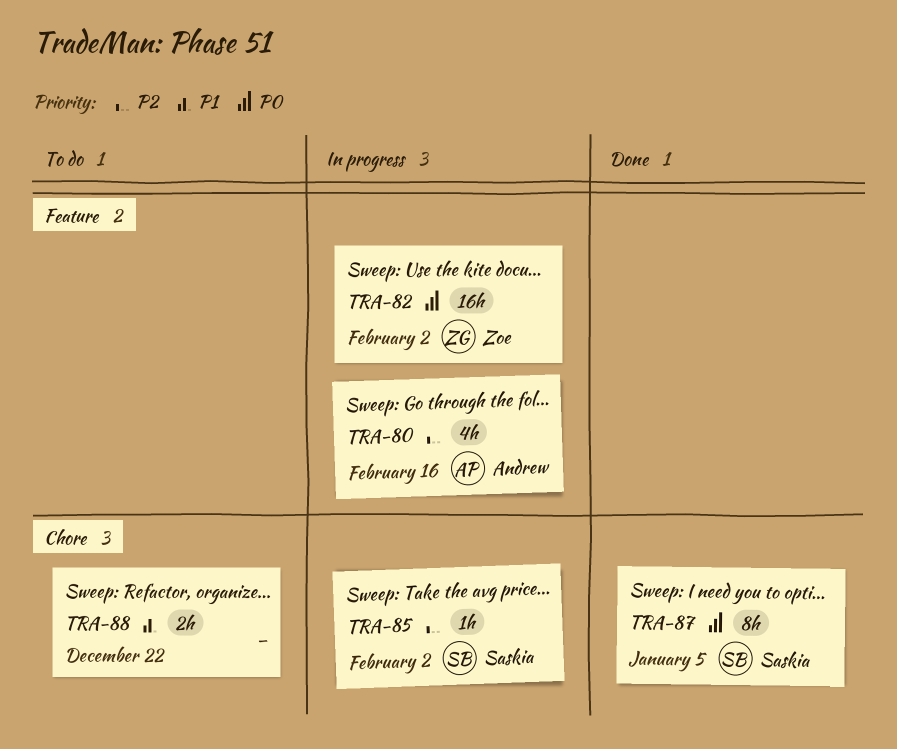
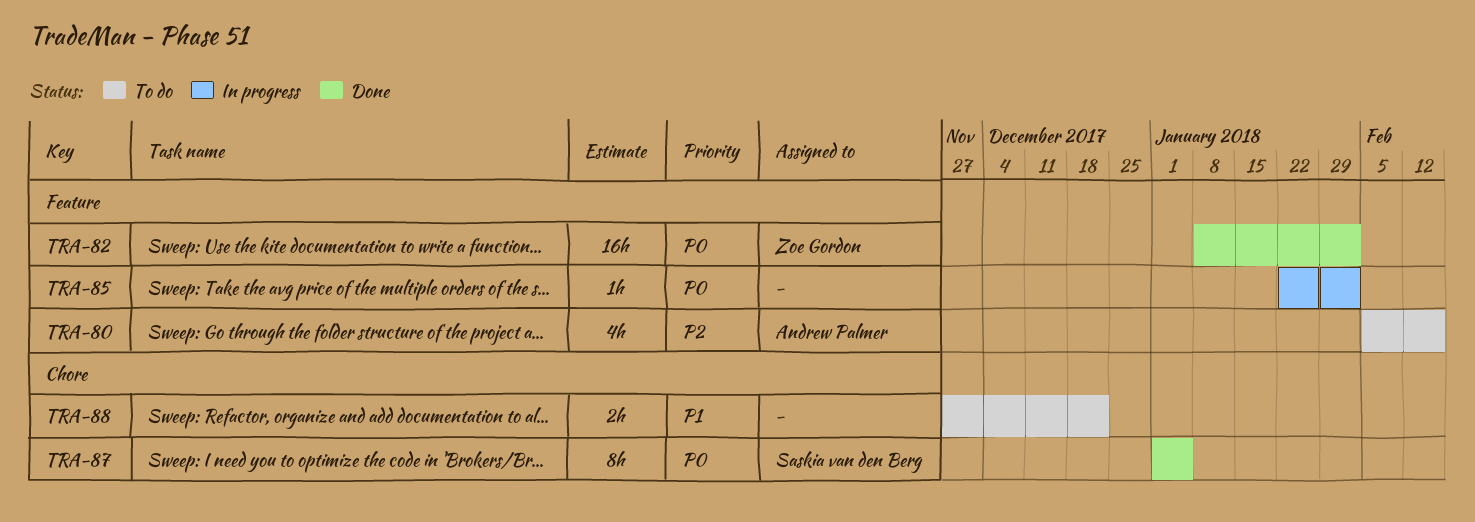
TRA-80, status: In progress -> To do
TRA-82, status: In progress -> Done
TRA-85, owner: Saskia van den Berg -> none
TRA-85, priority: P2 -> P0
TRA-85, label: Chore -> Feature

